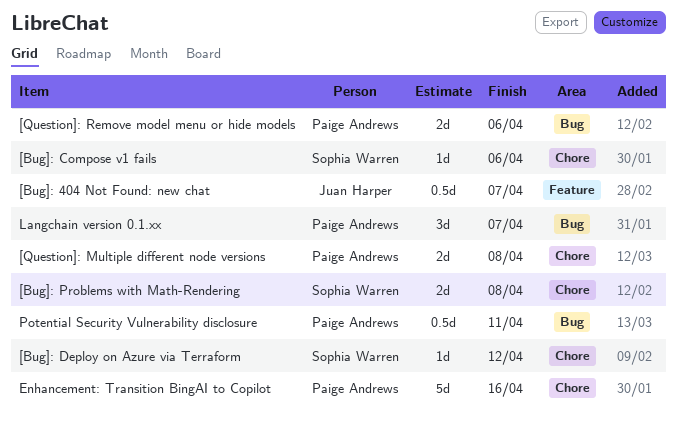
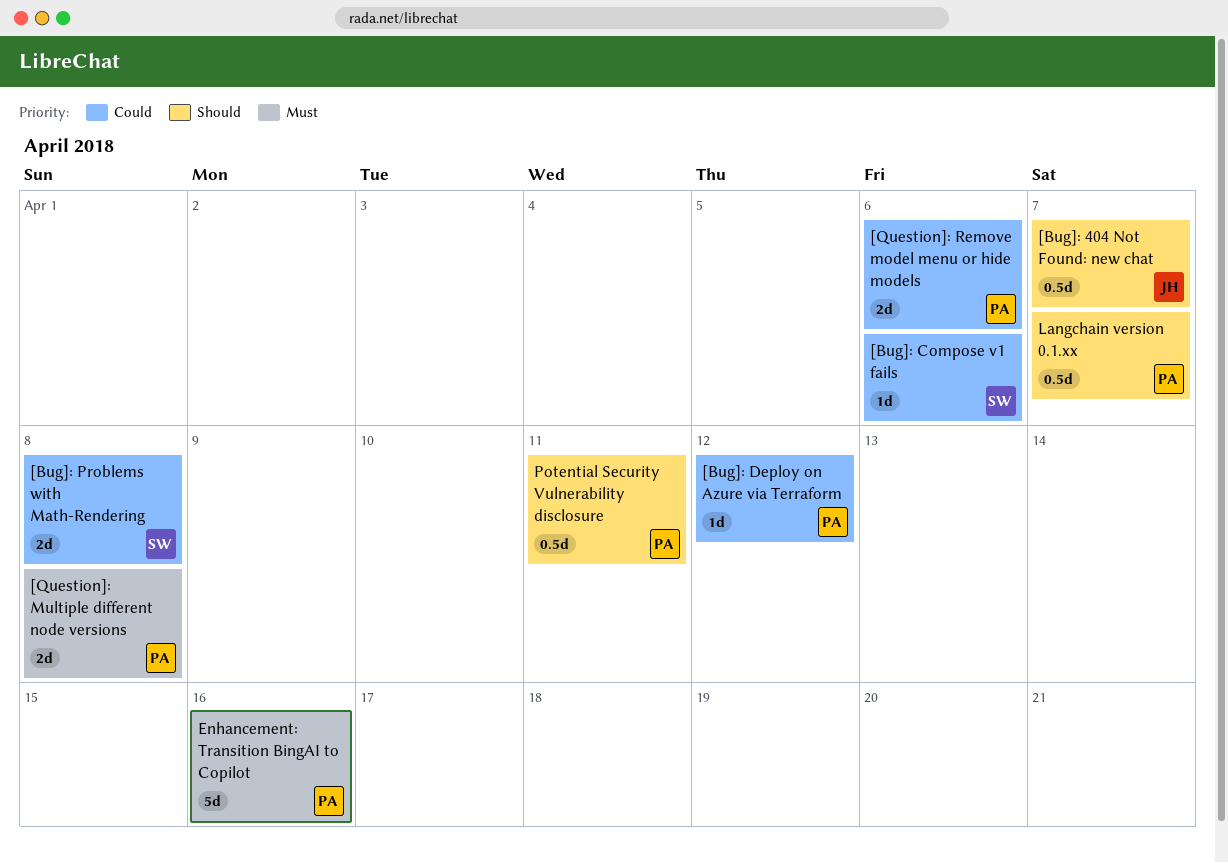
[Bug]: Deploy on Azure via Terraform, owner: Sophia Warren -> Paige Andrews
Langchain version 0.1.xx, estimate: 3d -> 0.5d

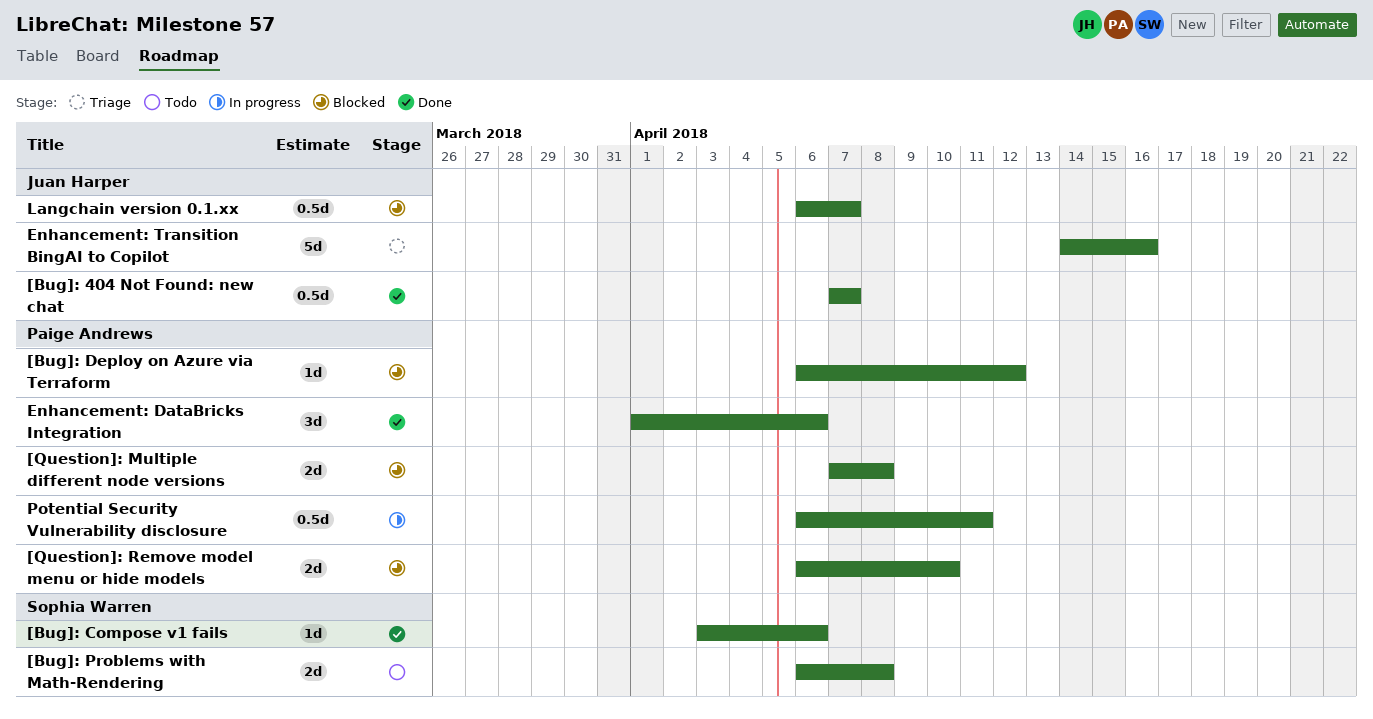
[Question]: Remove model menu or hide models, due: Apr 6 -> Apr 10
Enhancement: DataBricks Integration: none -> present
Enhancement: Transition BingAI to Copilot, owner: Paige Andrews -> Juan Harper
Langchain version 0.1.xx, owner: Paige Andrews -> Juan Harper

